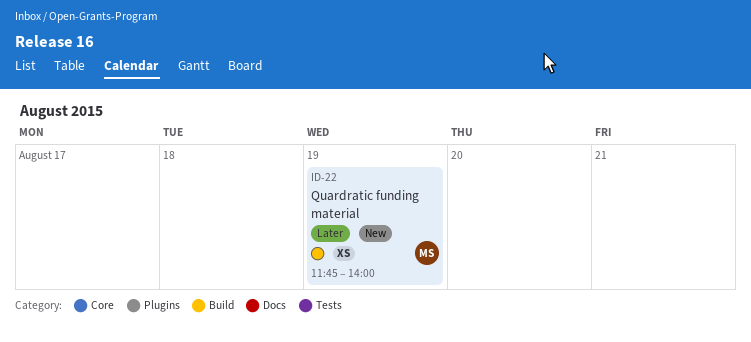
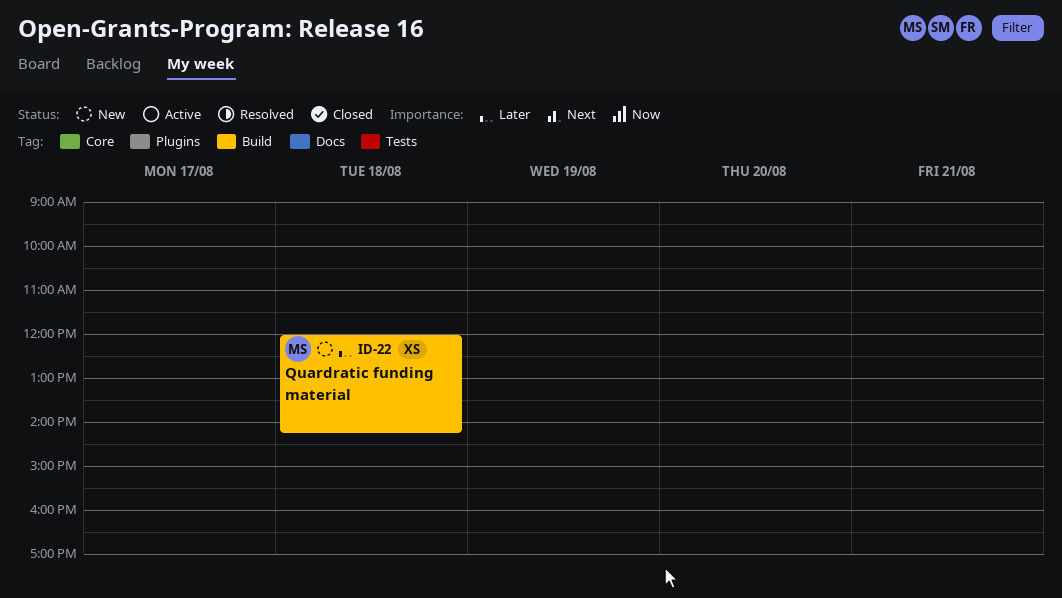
ID-22, day: Aug 19 -> Aug 18
ID-22, begins: 11:45 -> 12:00
ID-22, ends: 14:00 -> 14:15

